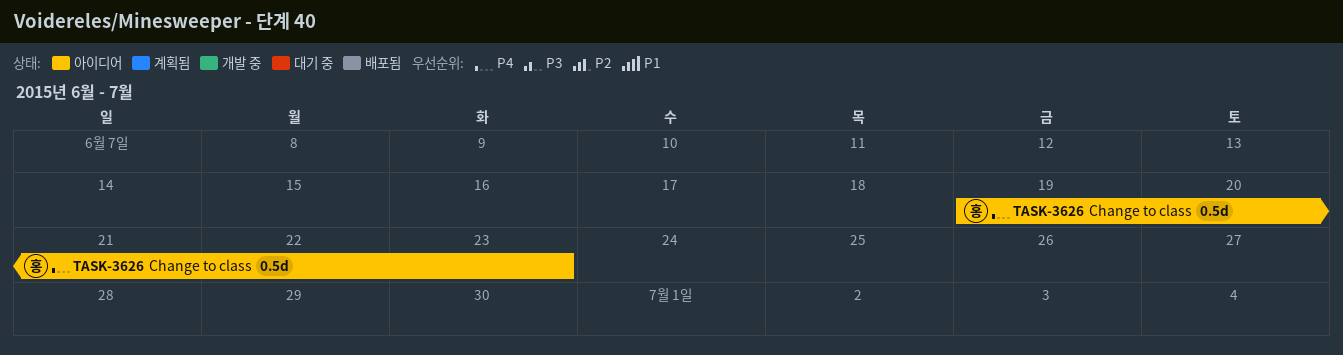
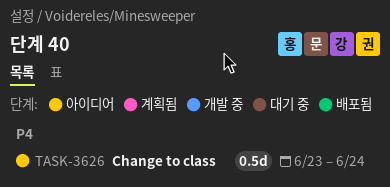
TASK-3626, start: Jun 19 -> Jun 23
TASK-3626, due: Jun 23 -> Jun 24

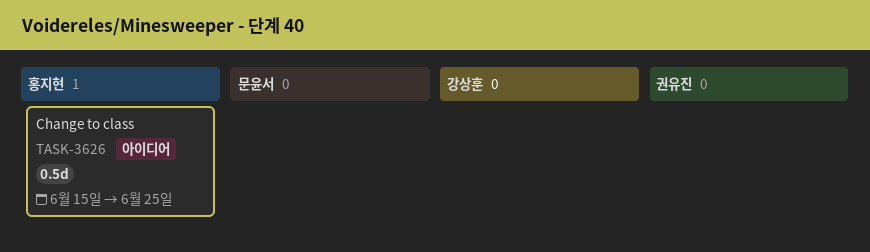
TASK-3626, start: Jun 23 -> Jun 15
TASK-3626, due: Jun 24 -> Jun 25

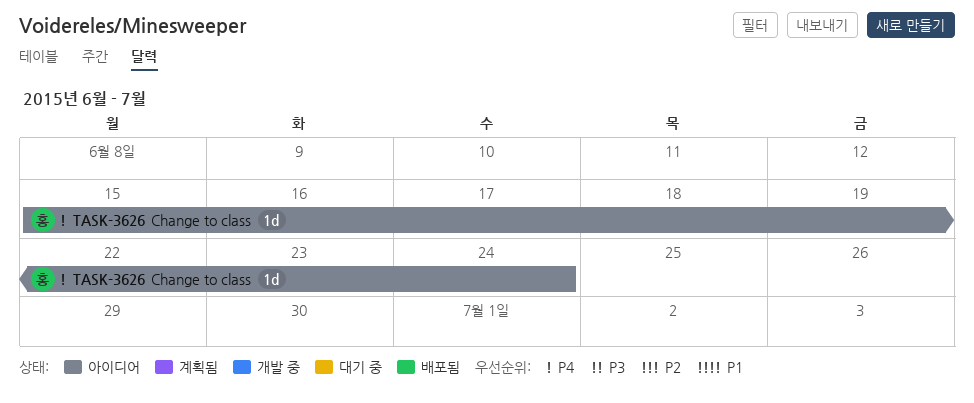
TASK-3626, estimate: 0.5d -> 1d
TASK-3626, due: Jun 25 -> Jun 24

